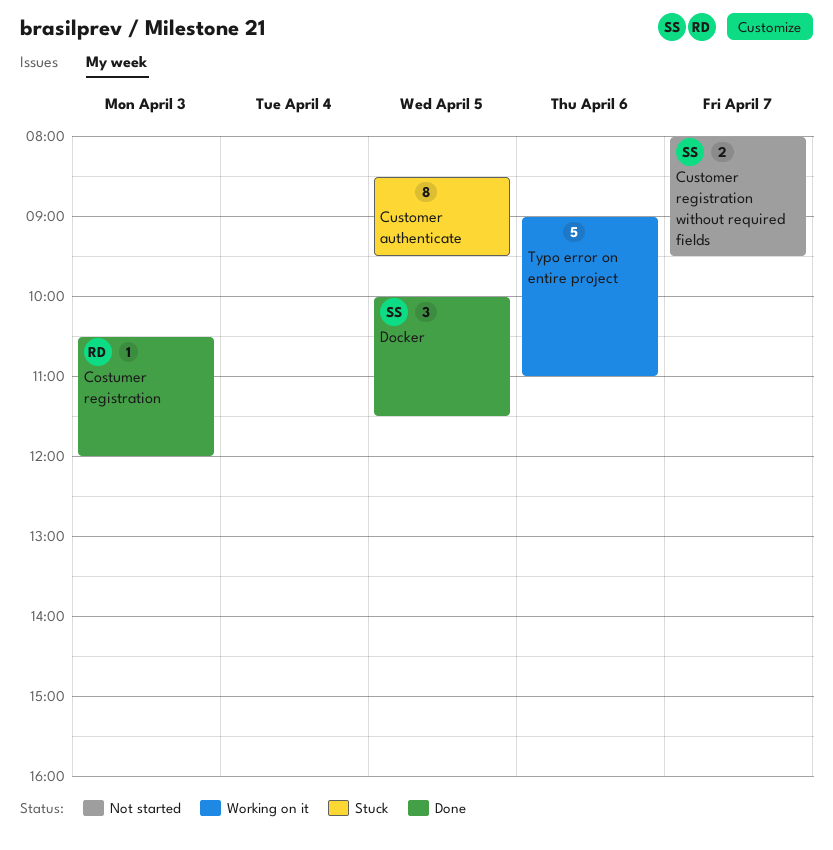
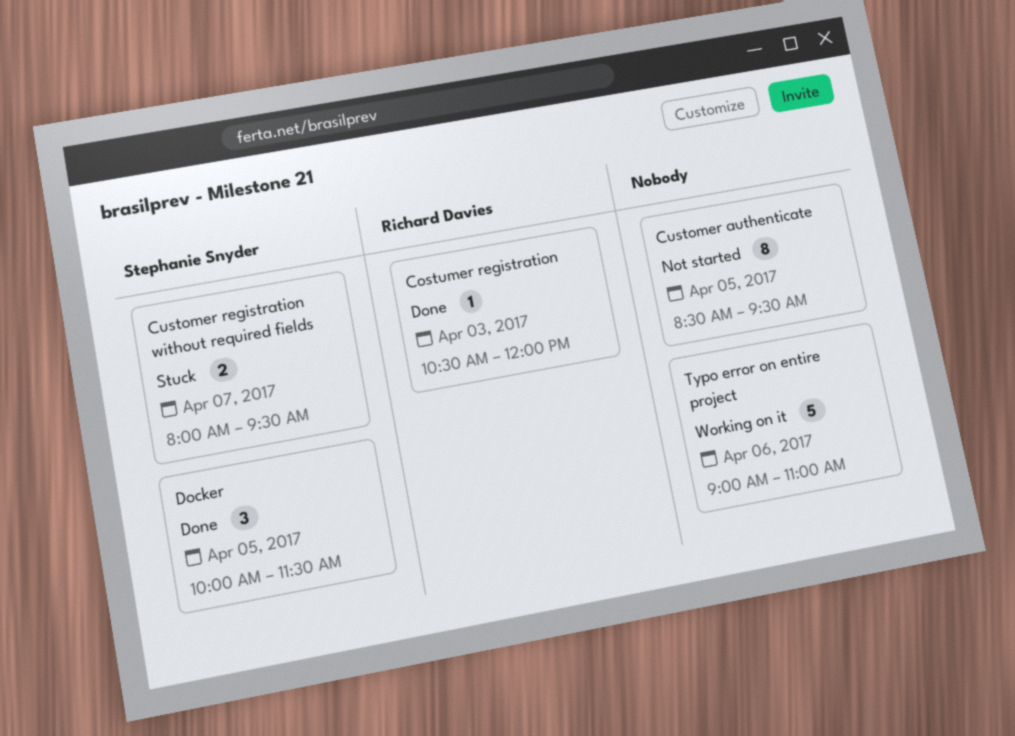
Customer authenticate, status: Stuck -> Not started
Customer registration without required fields, status: Not started -> Stuck

